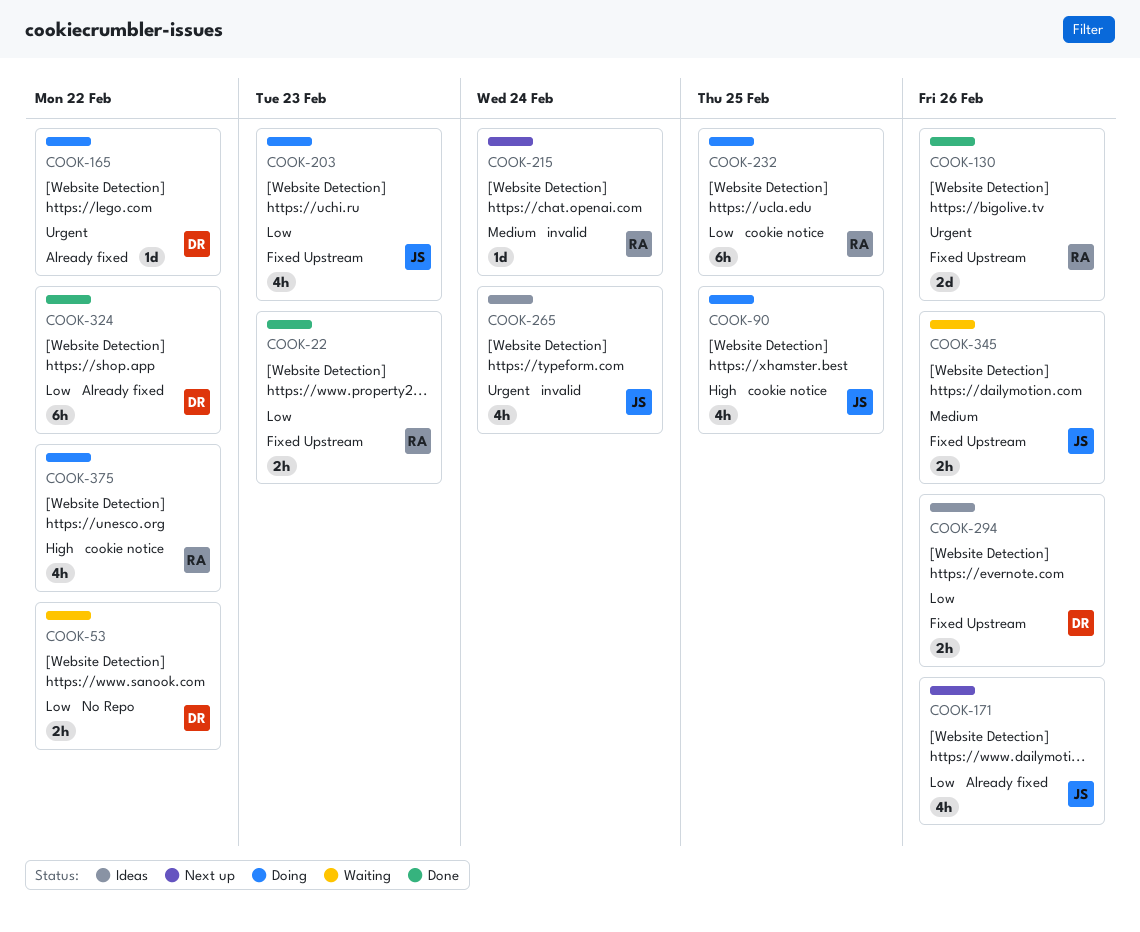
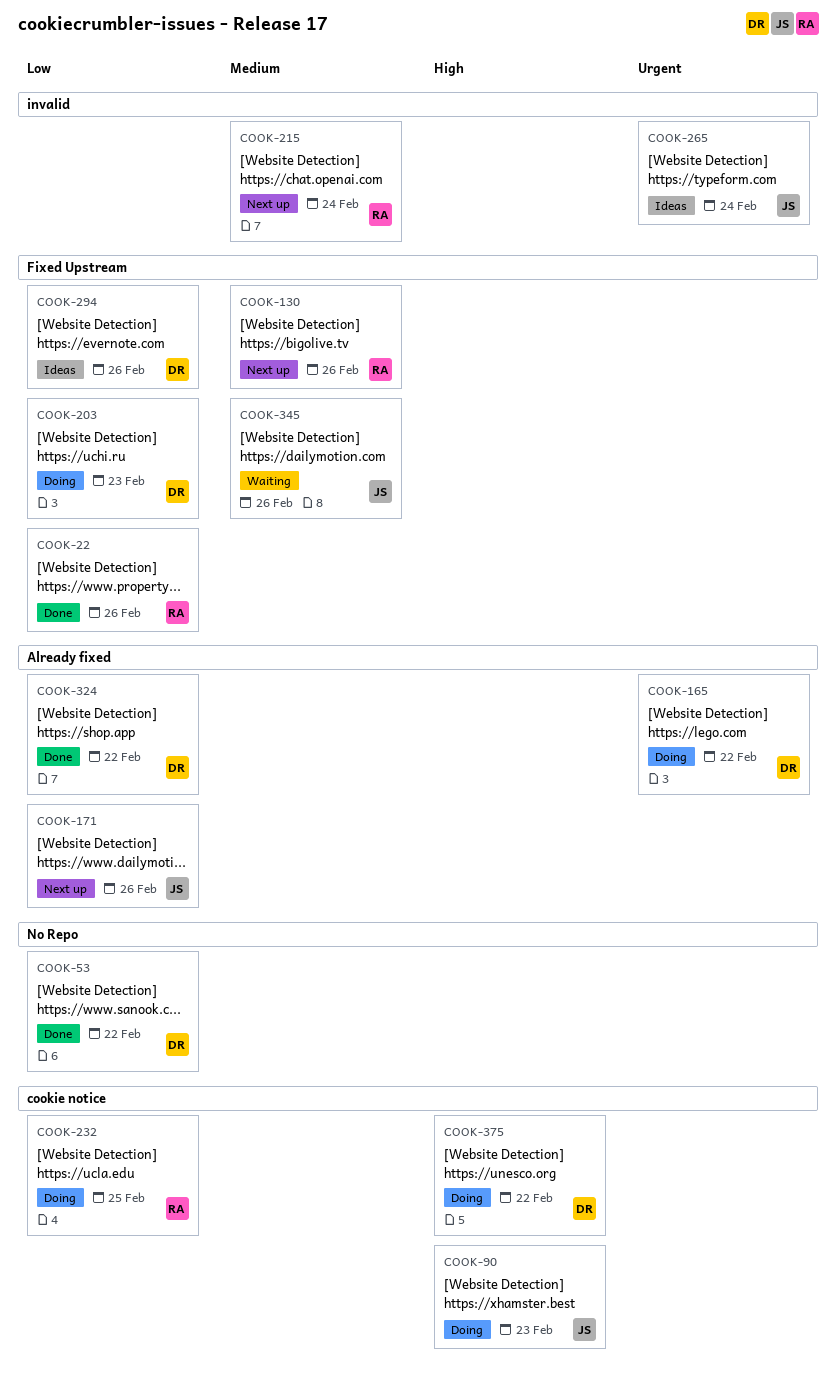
COOK-22, due: Feb 23 -> Feb 26
COOK-53, status: Waiting -> Done
COOK-90, due: Feb 25 -> Feb 23
COOK-130, status: Done -> Next up
COOK-130, priority: Urgent -> Medium
COOK-203, owner: JS -> DR
COOK-375, owner: RA -> DR

